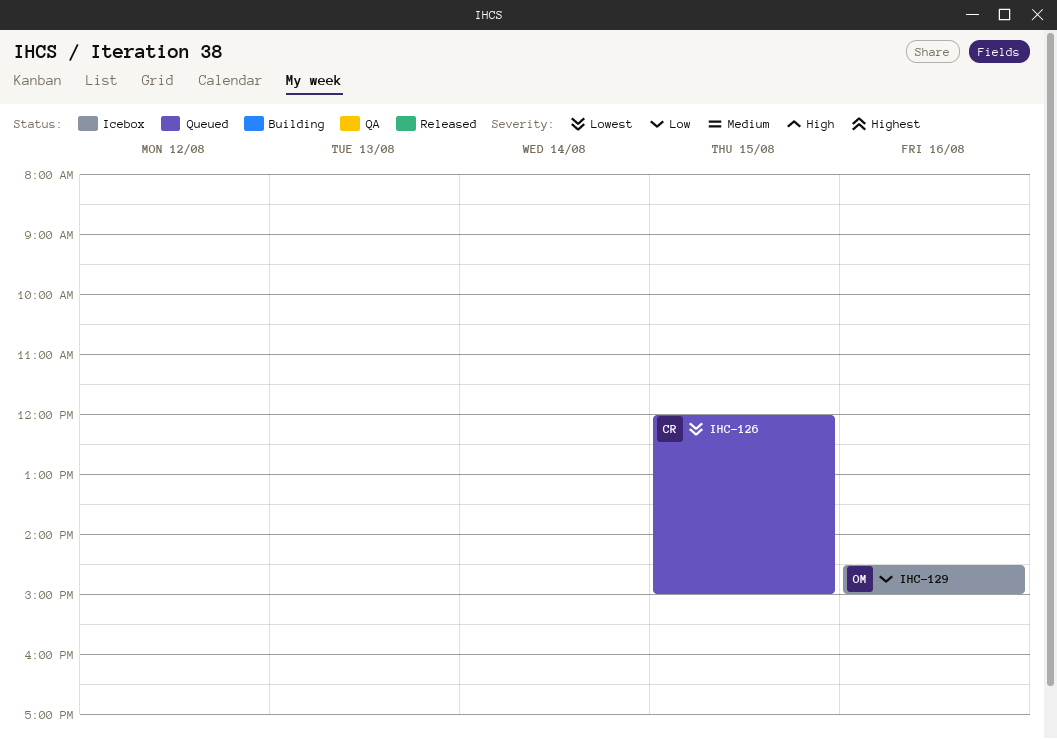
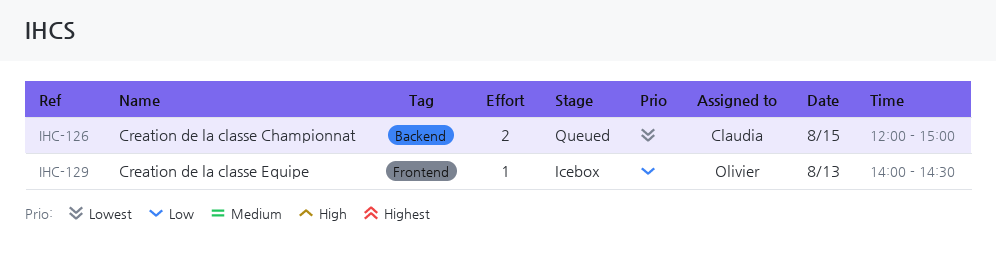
IHC-129, day: Aug 16 -> Aug 13
IHC-129, begins: 14:30 -> 14:00
IHC-129, ends: 15:00 -> 14:30

